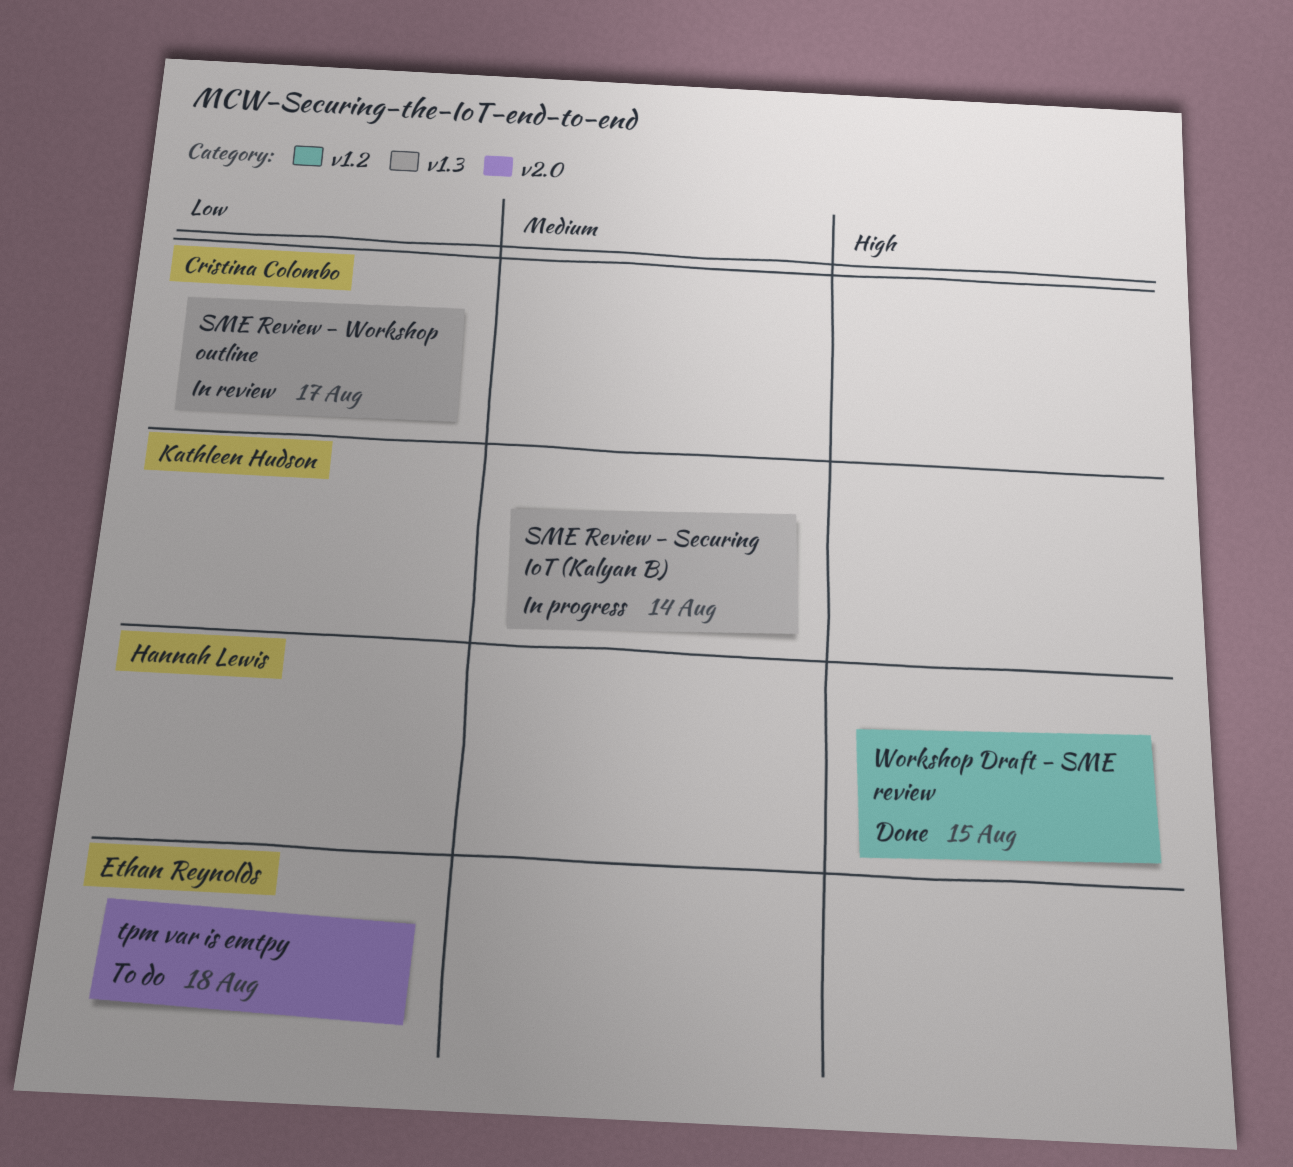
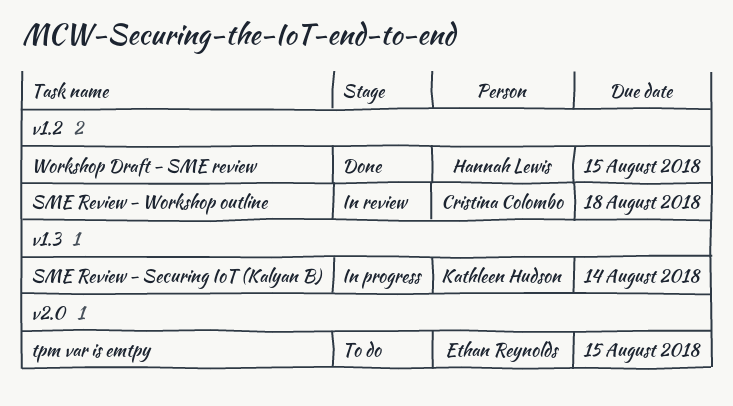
SME Review - Workshop outline, label: v1.3 -> v1.2
SME Review - Workshop outline, due: Aug 17 -> Aug 18
tpm var is emtpy, due: Aug 18 -> Aug 15

